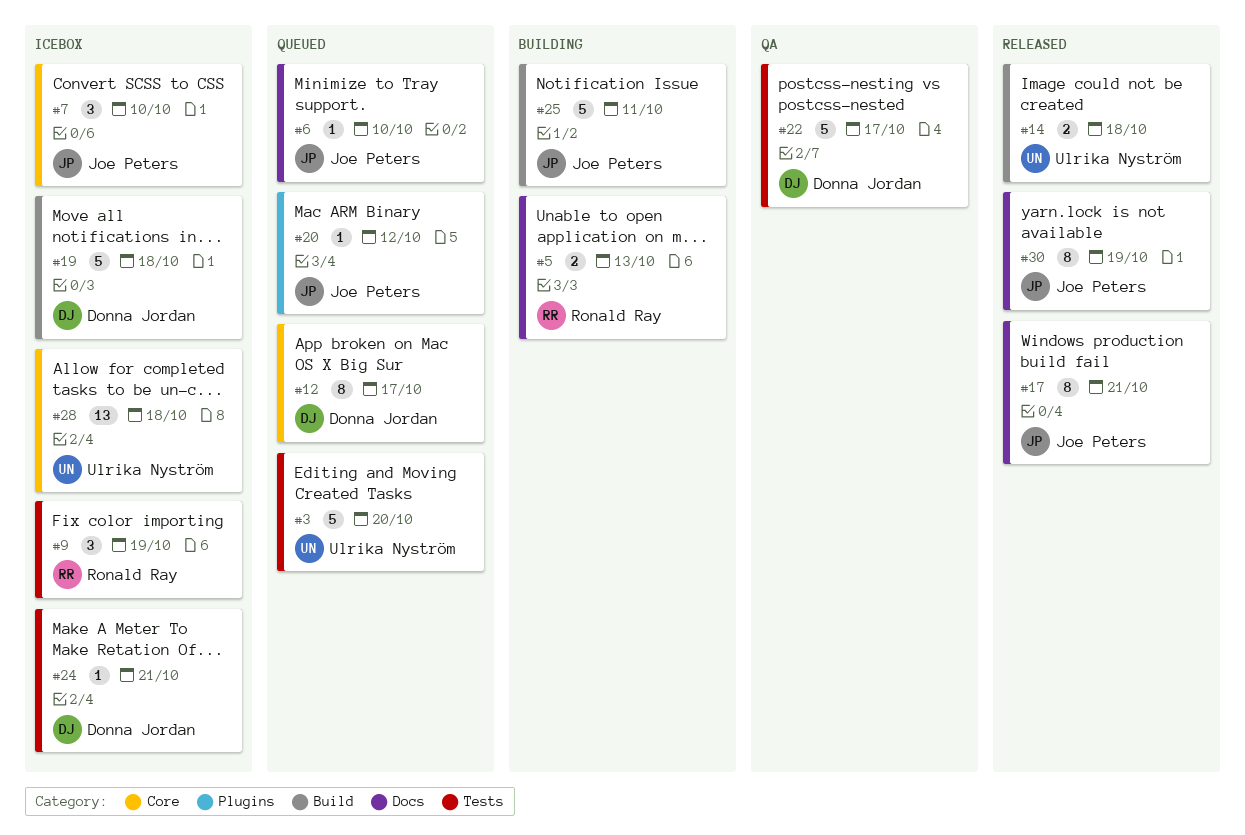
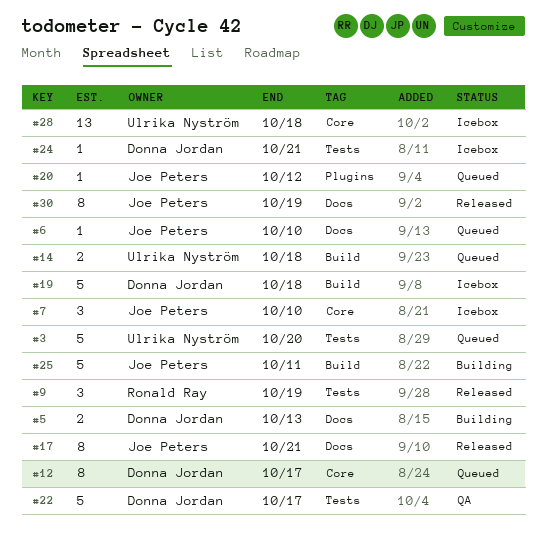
#5, owner: Ronald Ray -> Donna Jordan
#9, status: Icebox -> Released
#14, status: Released -> Queued

